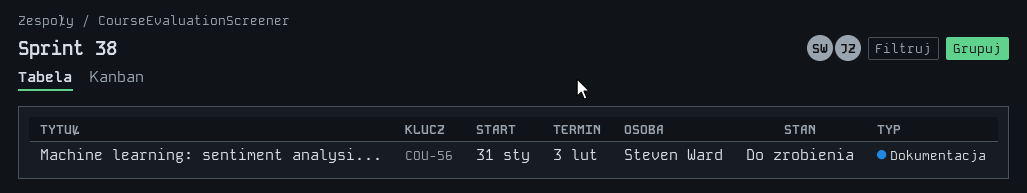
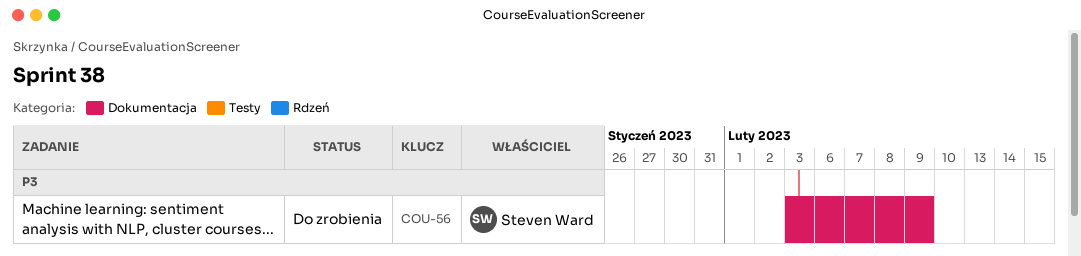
COU-56, start: Jan 31 -> Feb 3
COU-56, due: Feb 3 -> Feb 9

